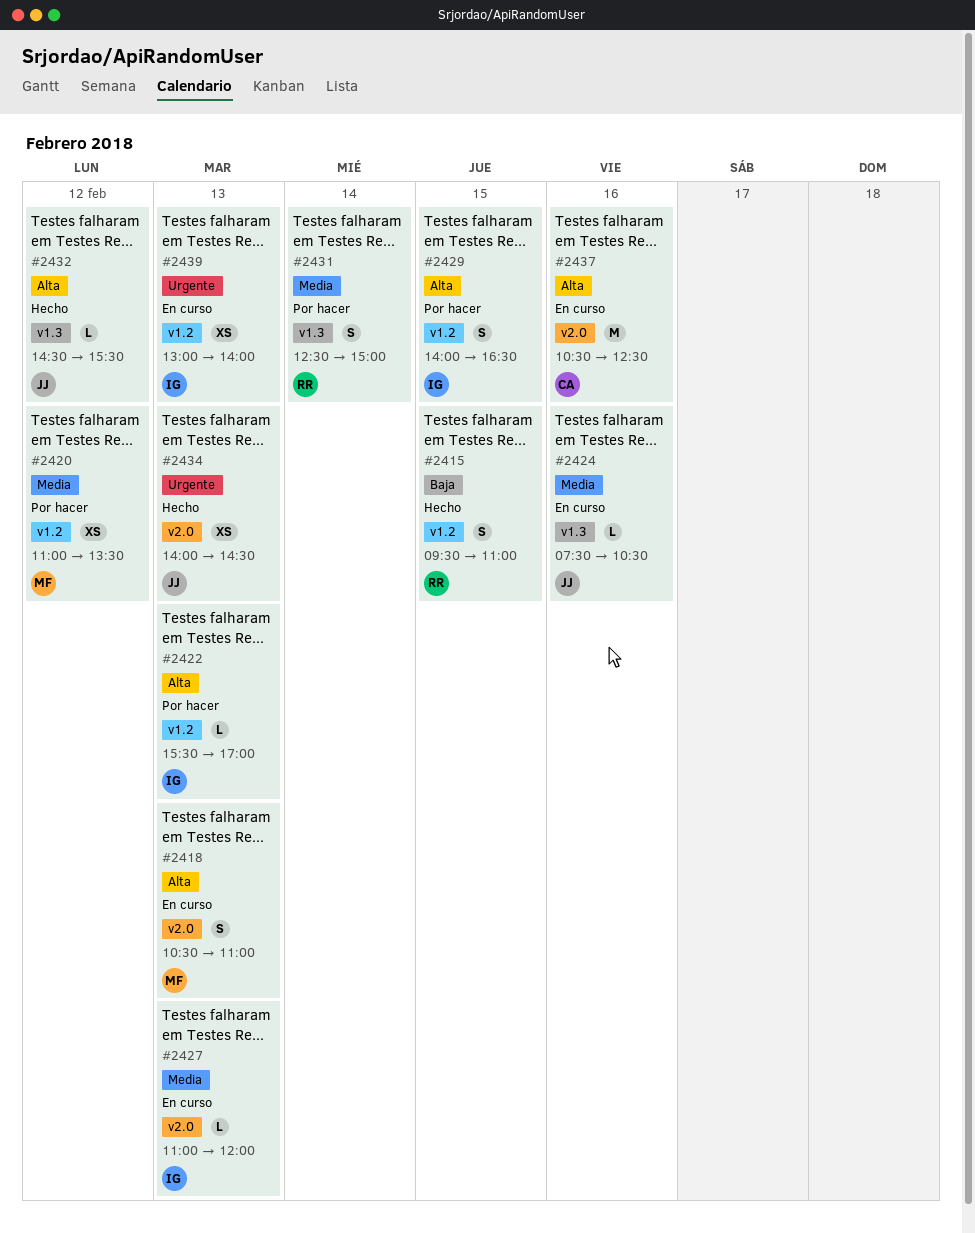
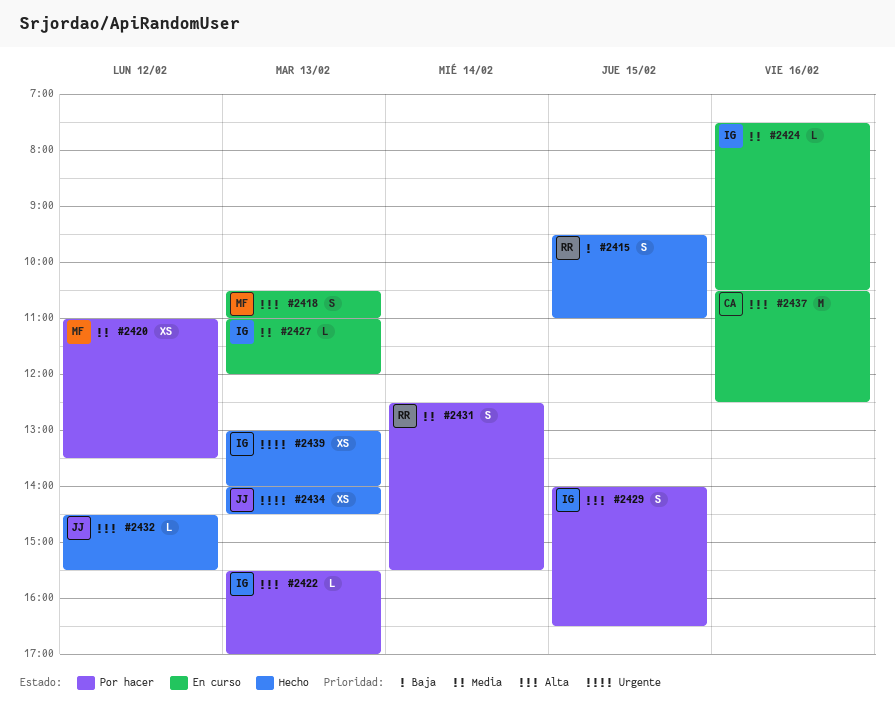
#2424, owner: JJ -> IG
#2431, ends: 15:00 -> 15:30
#2439, status: En curso -> Hecho

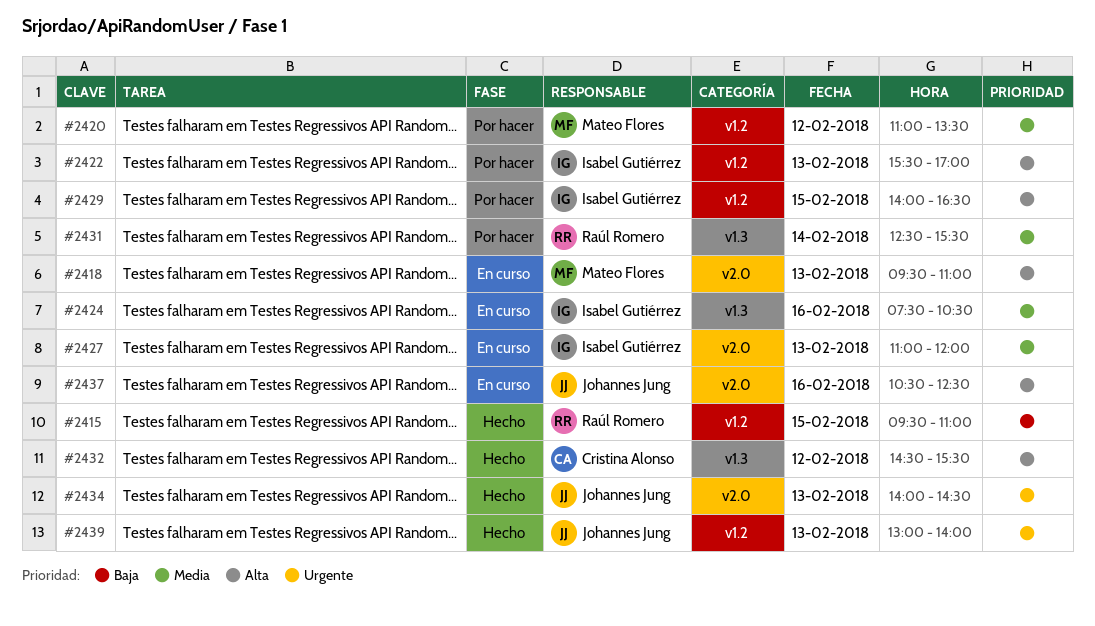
#2418, begins: 10:30 -> 09:30
#2432, owner: Johannes Jung -> Cristina Alonso
#2437, owner: Cristina Alonso -> Johannes Jung
#2439, owner: Isabel Gutiérrez -> Johannes Jung

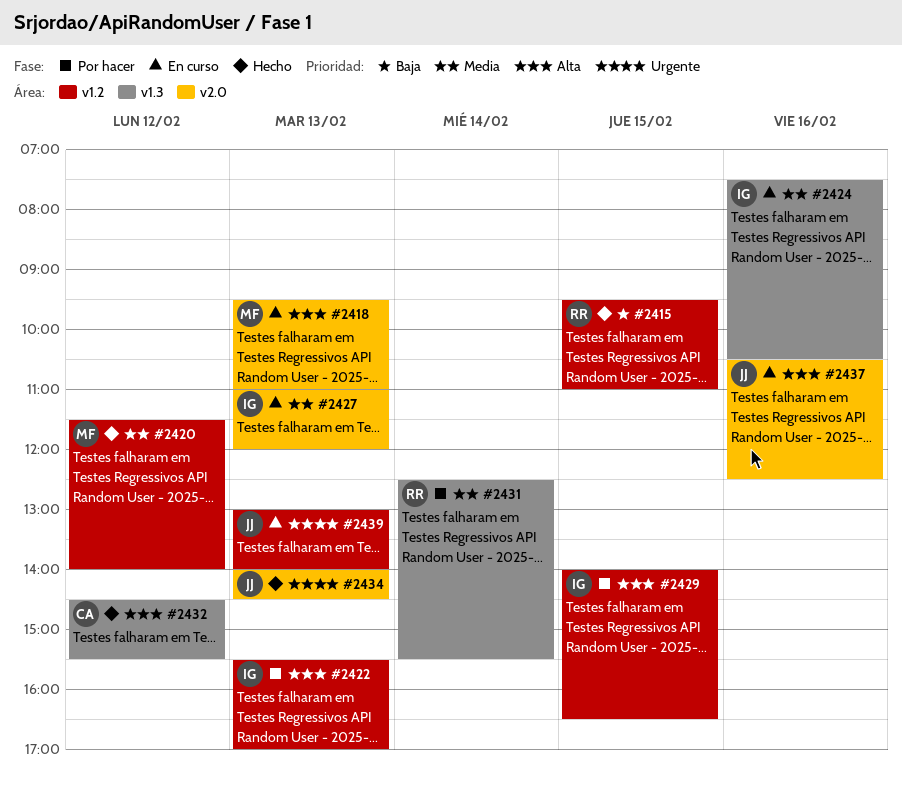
#2420, status: Por hacer -> Hecho
#2420, begins: 11:00 -> 11:30
#2420, ends: 13:30 -> 14:00
#2439, status: Hecho -> En curso

